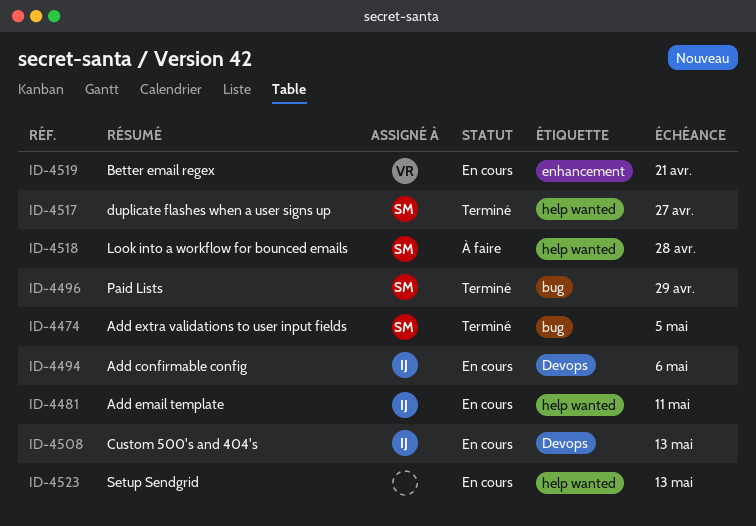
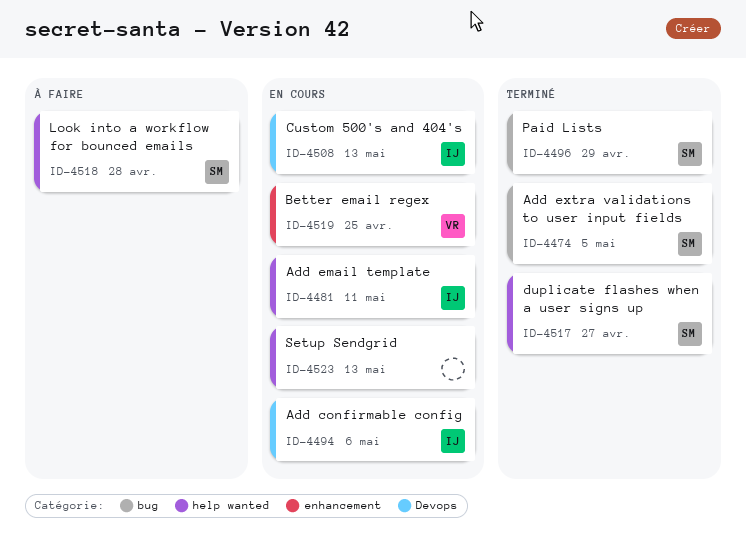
ID-4519, due: Apr 21 -> Apr 25

